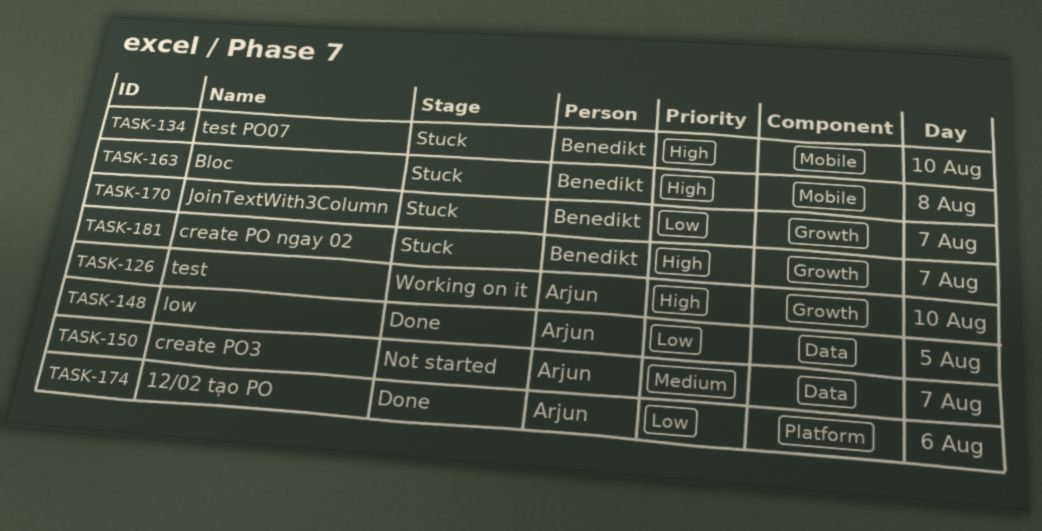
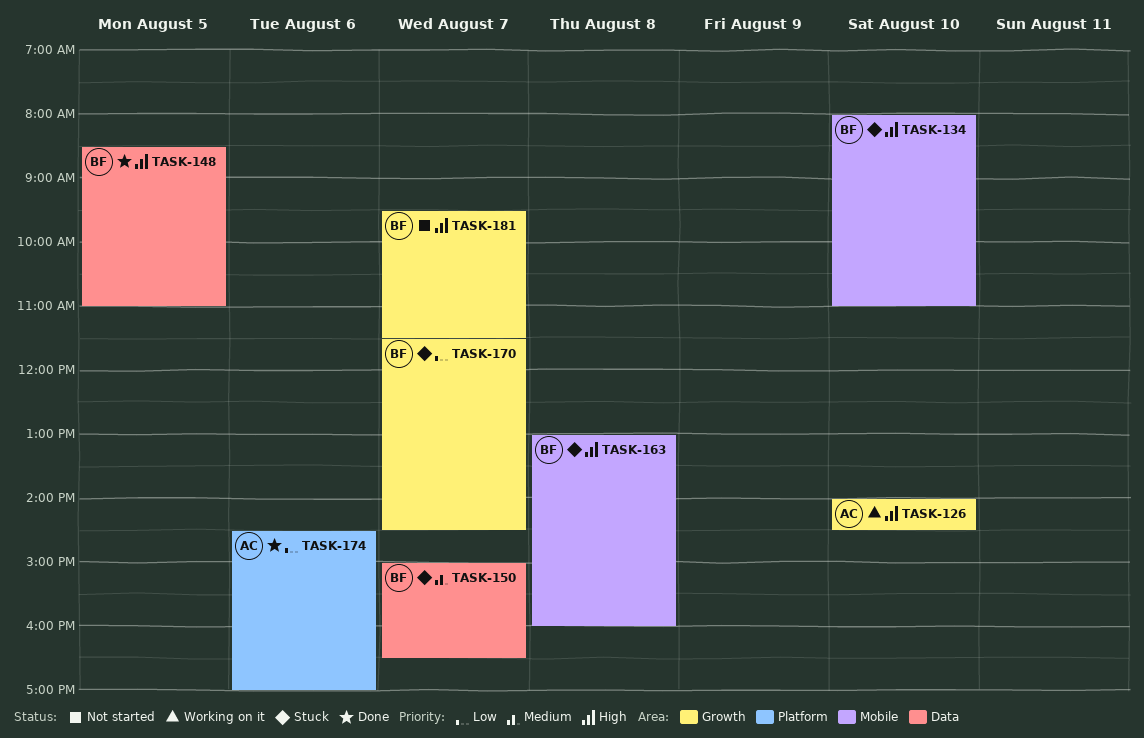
TASK-148, owner: Arjun -> Benedikt
TASK-148, priority: Low -> High
TASK-150, status: Not started -> Stuck
TASK-150, owner: Arjun -> Benedikt
TASK-181, status: Stuck -> Not started

